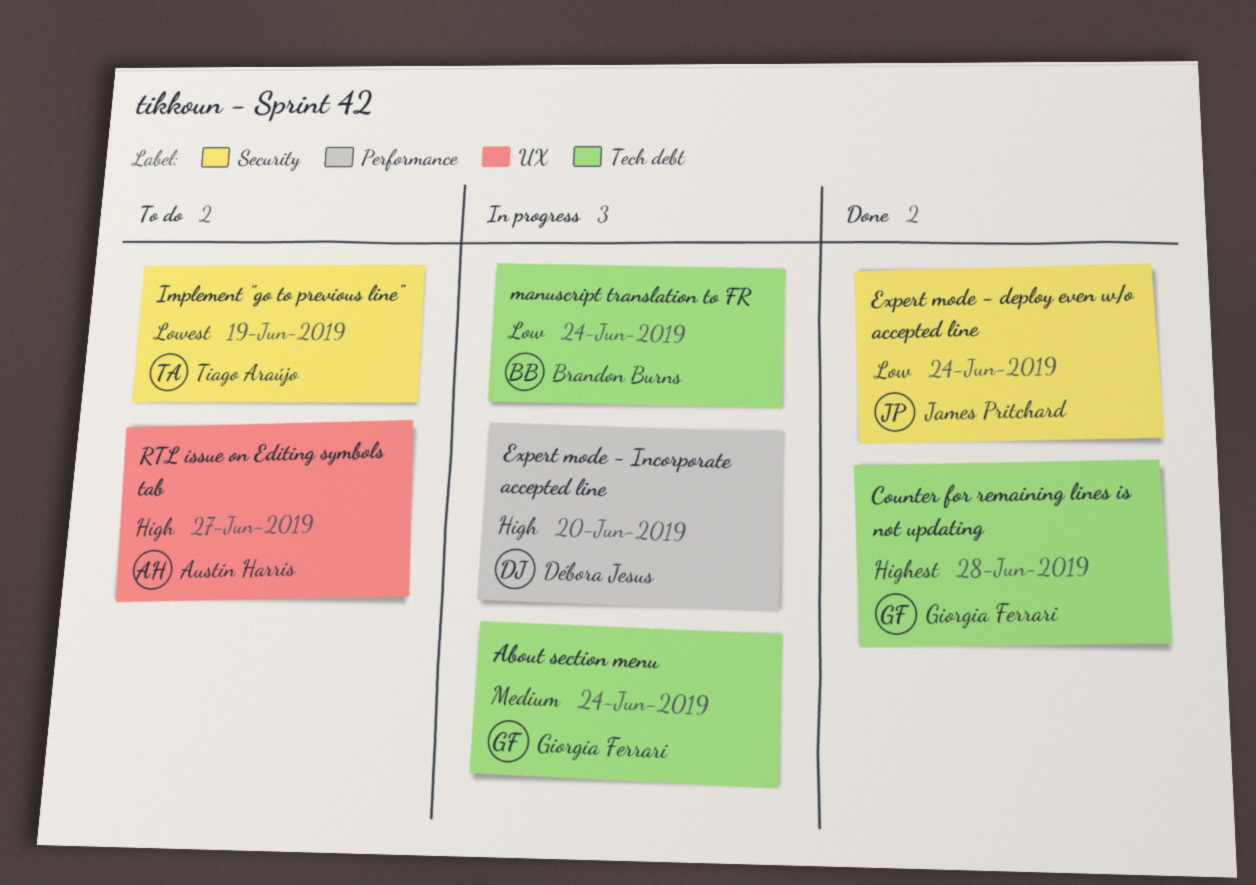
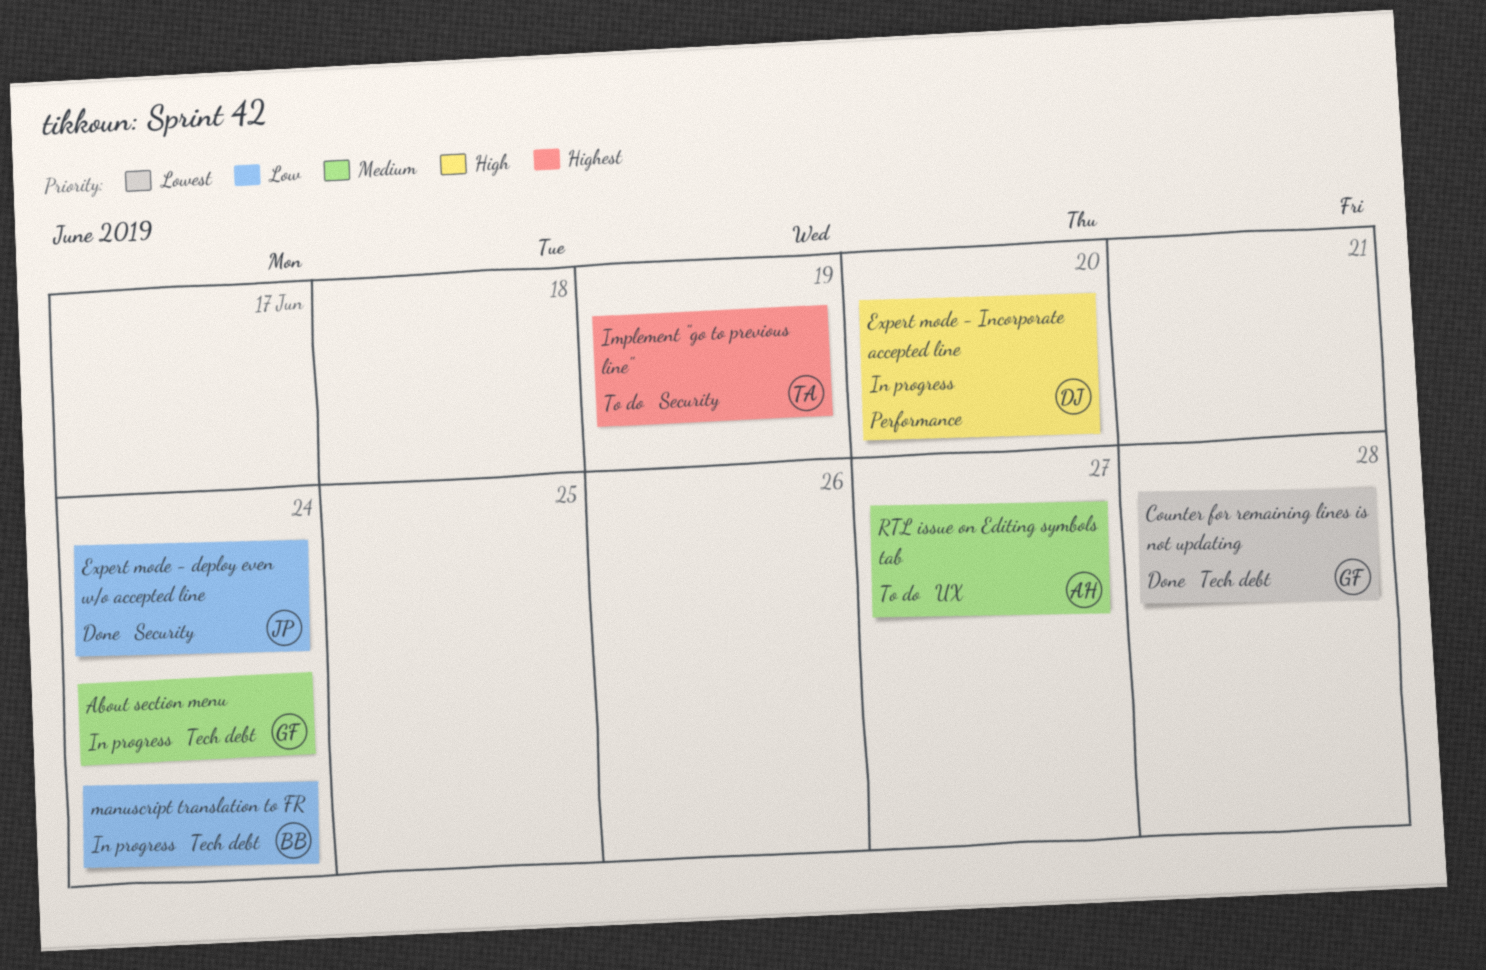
Counter for remaining lines is not updating, priority: Highest -> Lowest
Implement "go to previous line", priority: Lowest -> Highest
RTL issue on Editing symbols tab, priority: High -> Medium

